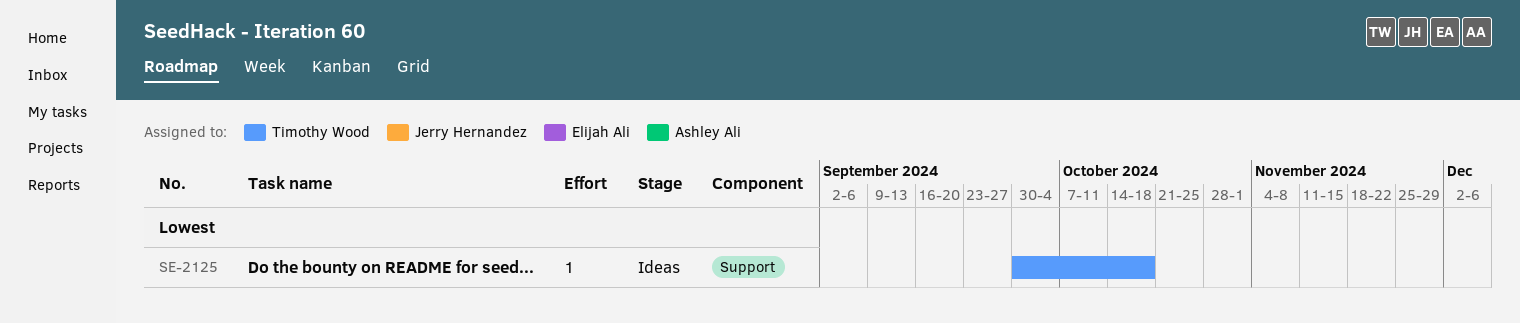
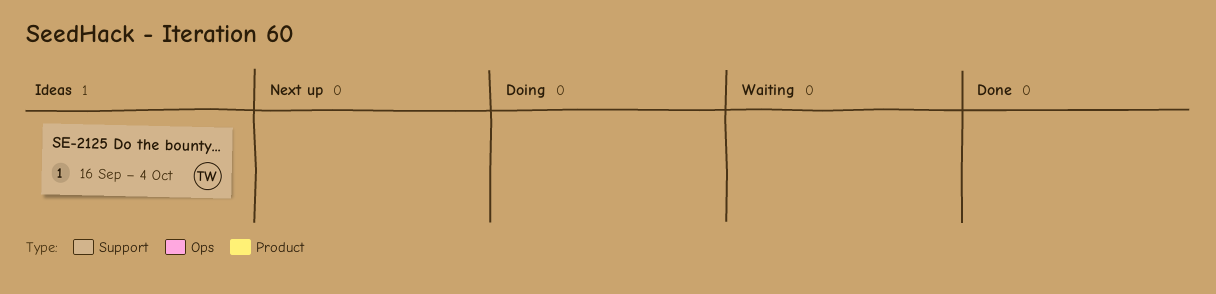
SE-2125, start: Sep 30 -> Sep 16
SE-2125, due: Oct 18 -> Oct 4

